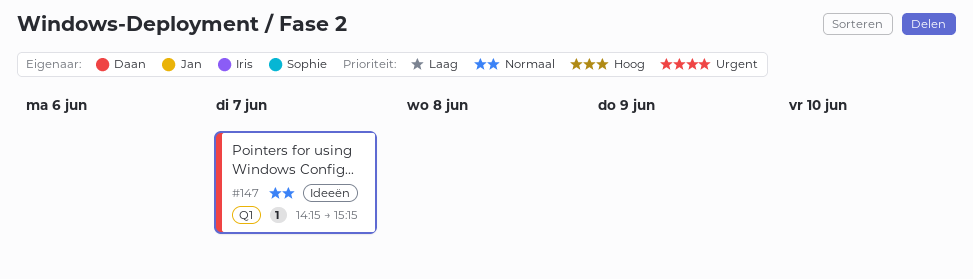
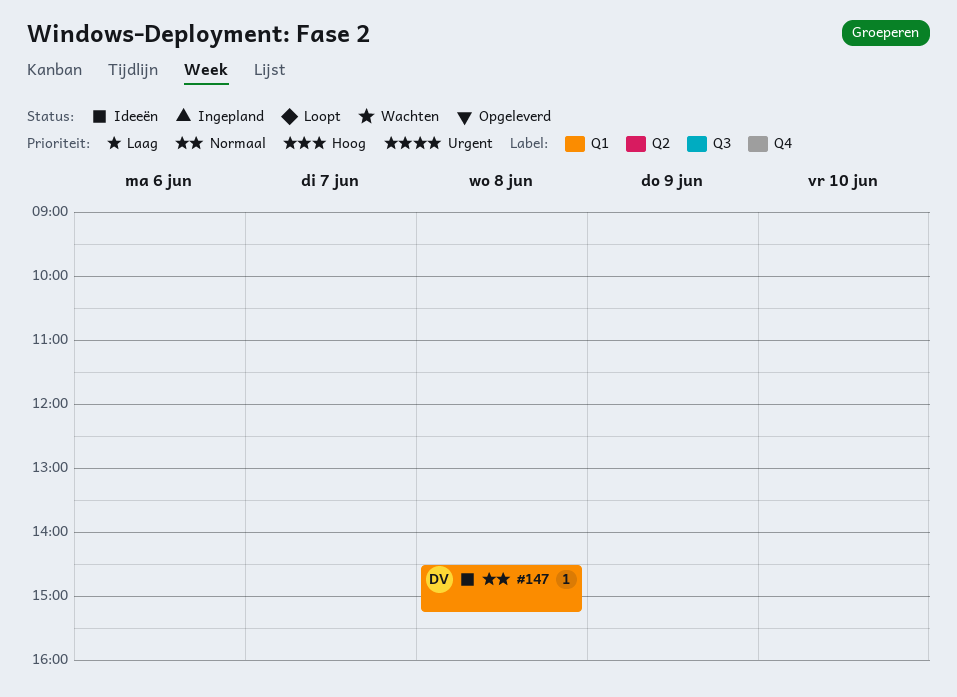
#147, day: Jun 7 -> Jun 8
#147, begins: 14:15 -> 14:30

